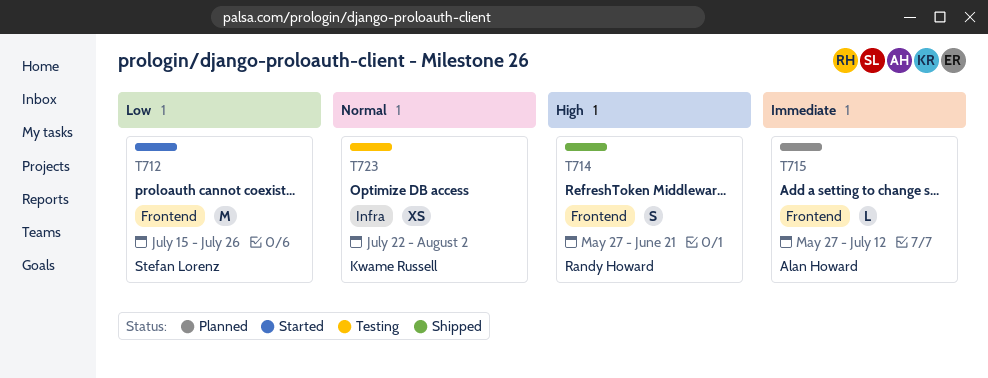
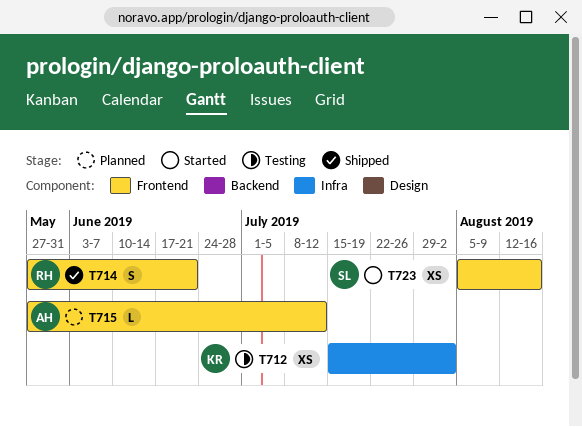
T712, status: Started -> Testing
T712, owner: Stefan Lorenz -> Kwame Russell
T712, label: Frontend -> Infra
T712, estimate: M -> XS
T712, due: Jul 26 -> Aug 2
T723, status: Testing -> Started
T723, owner: Kwame Russell -> Stefan Lorenz
T723, label: Infra -> Frontend
T723, start: Jul 22 -> Aug 5
T723, due: Aug 2 -> Aug 16

